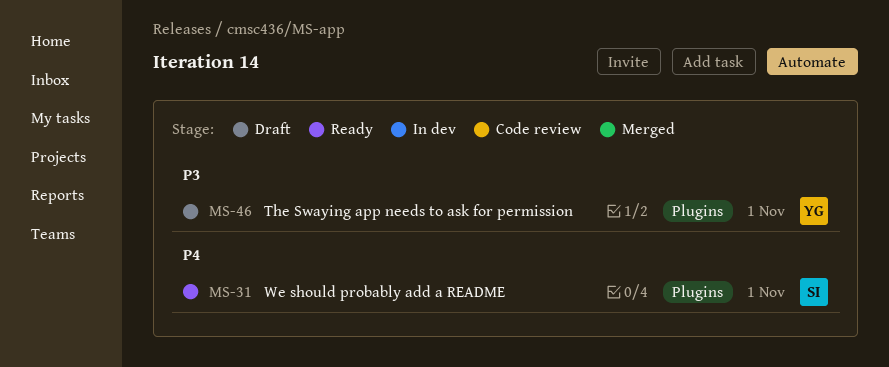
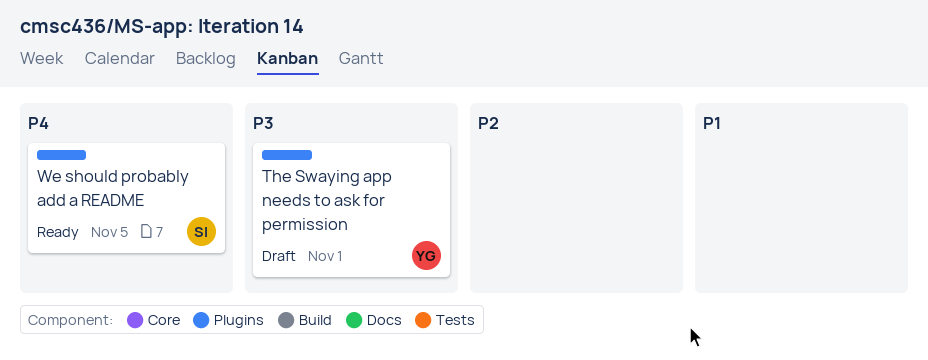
We should probably add a README, due: Nov 1 -> Nov 5

